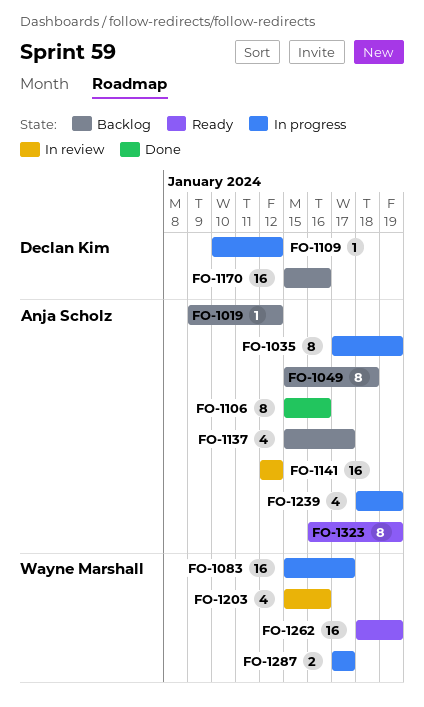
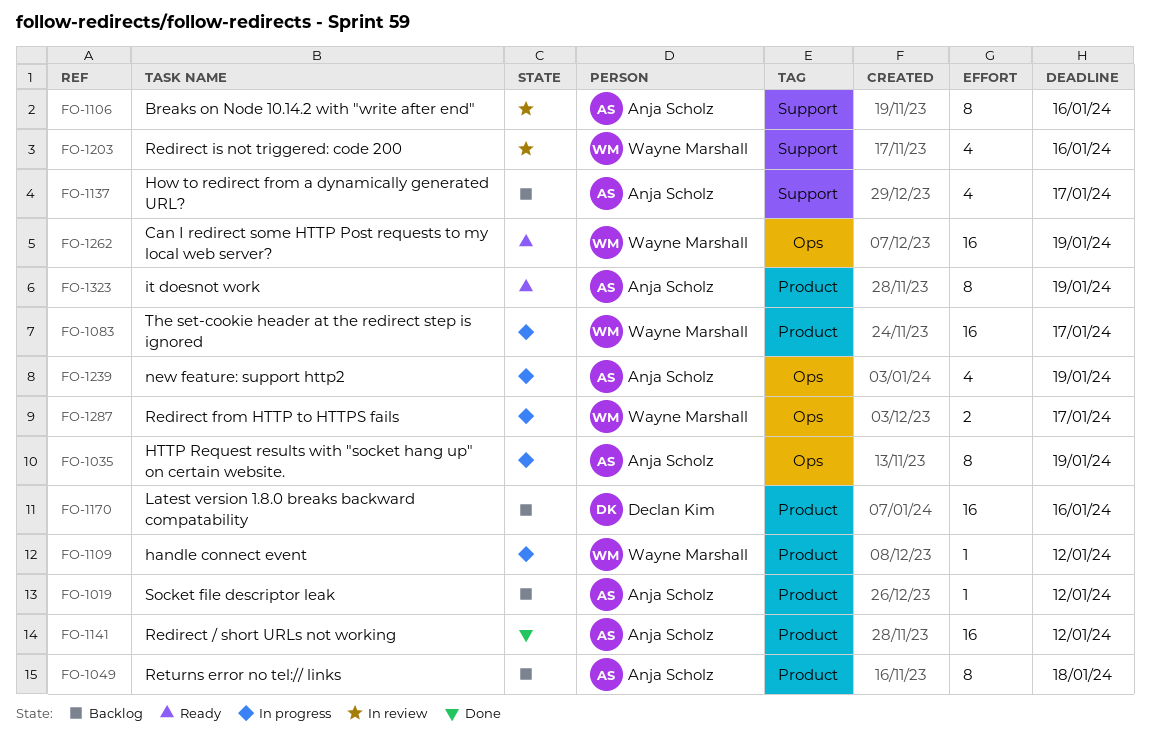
FO-1106, status: Done -> In review
FO-1109, owner: Declan Kim -> Wayne Marshall
FO-1141, status: In review -> Done

